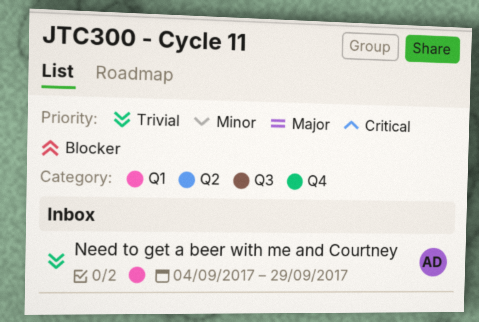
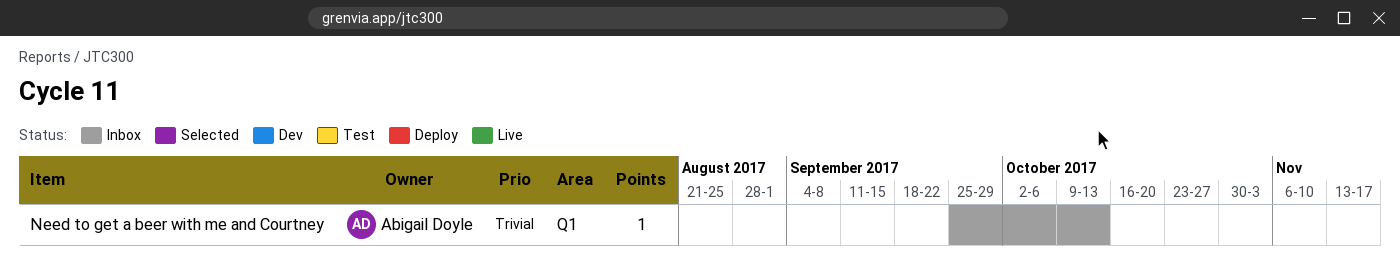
Need to get a beer with me and Courtney, start: Sep 4 -> Sep 25
Need to get a beer with me and Courtney, due: Sep 29 -> Oct 13

